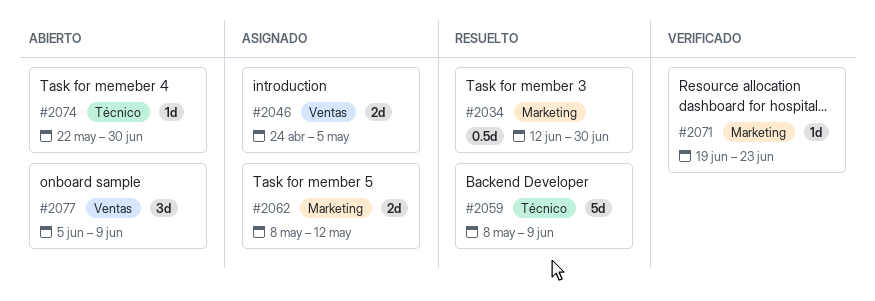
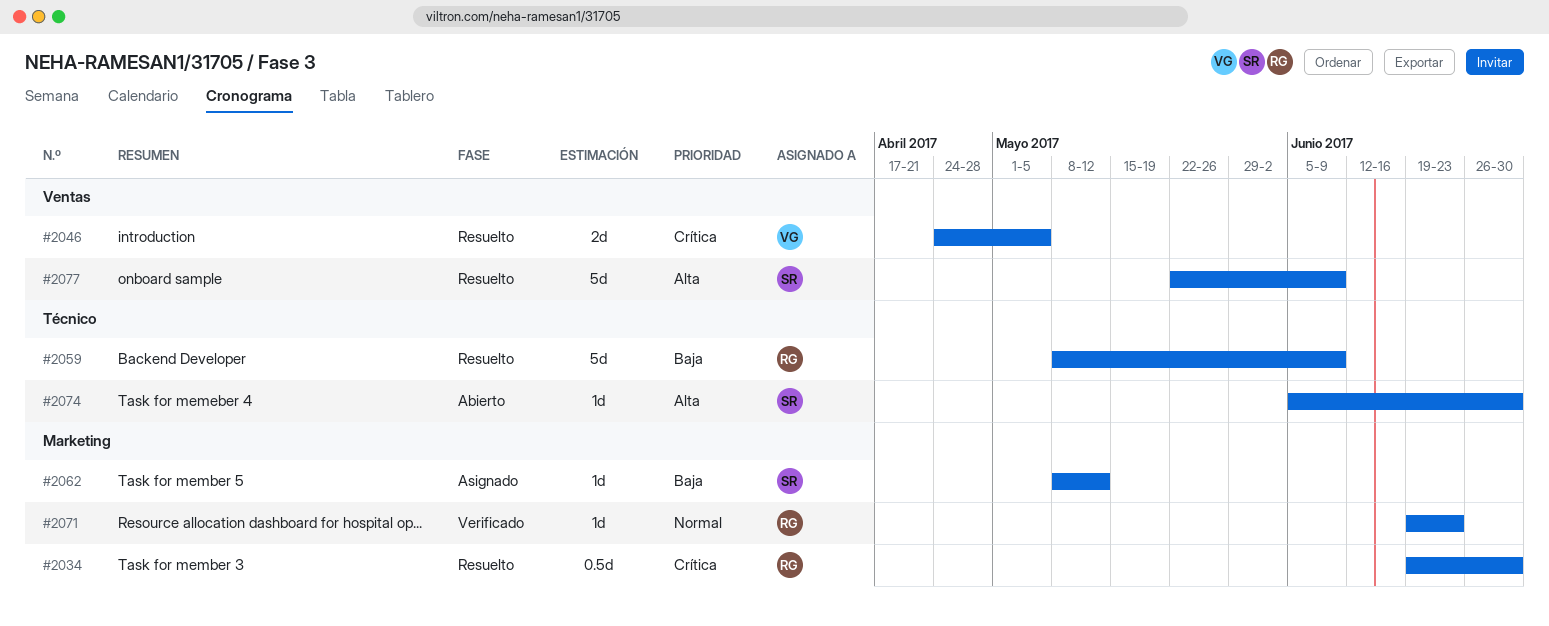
#2034, start: Jun 12 -> Jun 19
#2046, status: Asignado -> Resuelto
#2062, estimate: 2d -> 1d
#2074, start: May 22 -> Jun 5
#2077, status: Abierto -> Resuelto
#2077, estimate: 3d -> 5d
#2077, start: Jun 5 -> May 22

